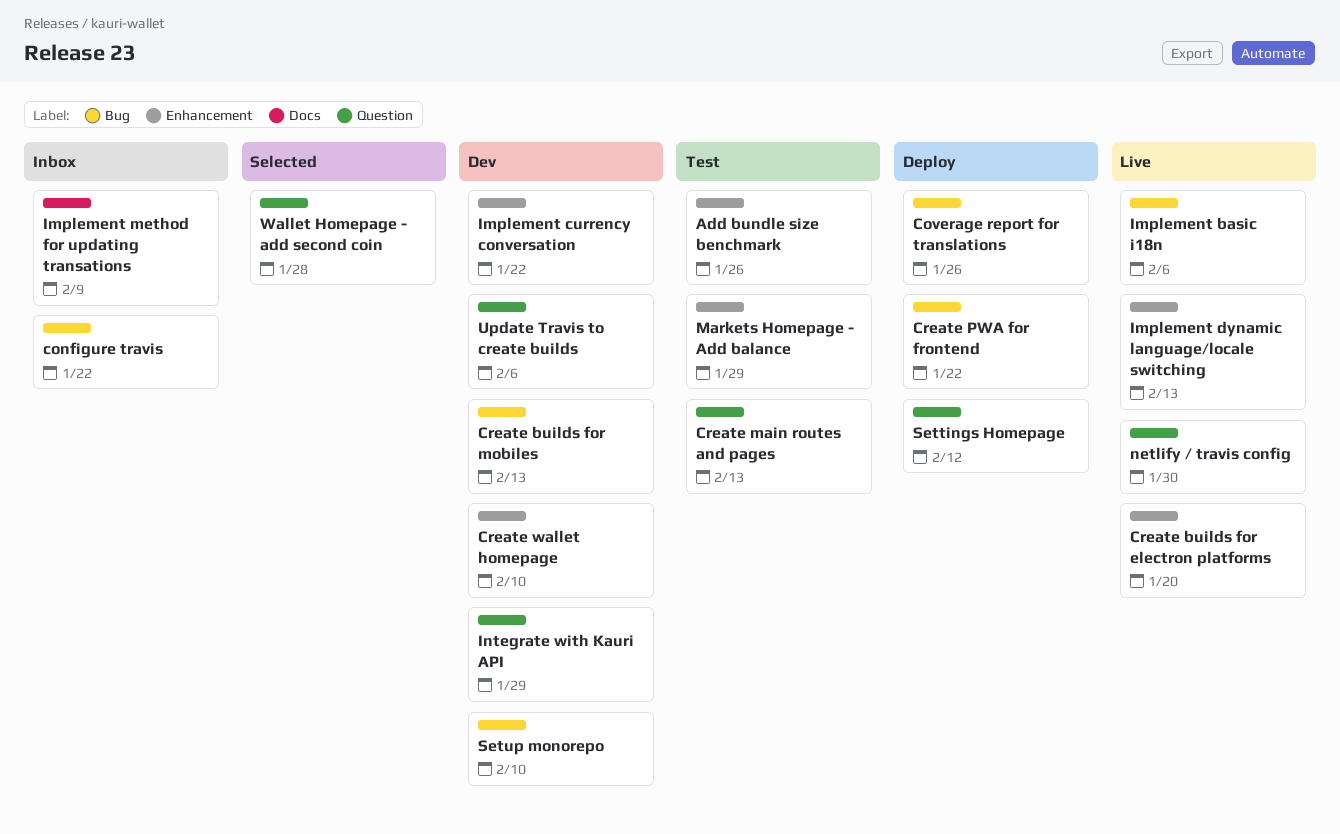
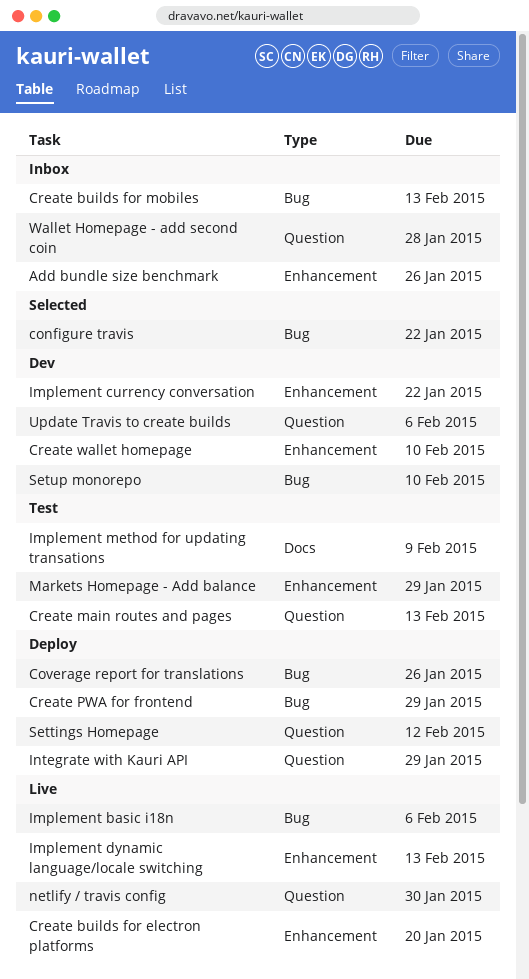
Add bundle size benchmark, status: Test -> Inbox
configure travis, status: Inbox -> Selected
Create builds for mobiles, status: Dev -> Inbox
Create PWA for frontend, due: Jan 22 -> Jan 29
Implement method for updating transations, status: Inbox -> Test
Integrate with Kauri API, status: Dev -> Deploy
Wallet Homepage - add second coin, status: Selected -> Inbox

